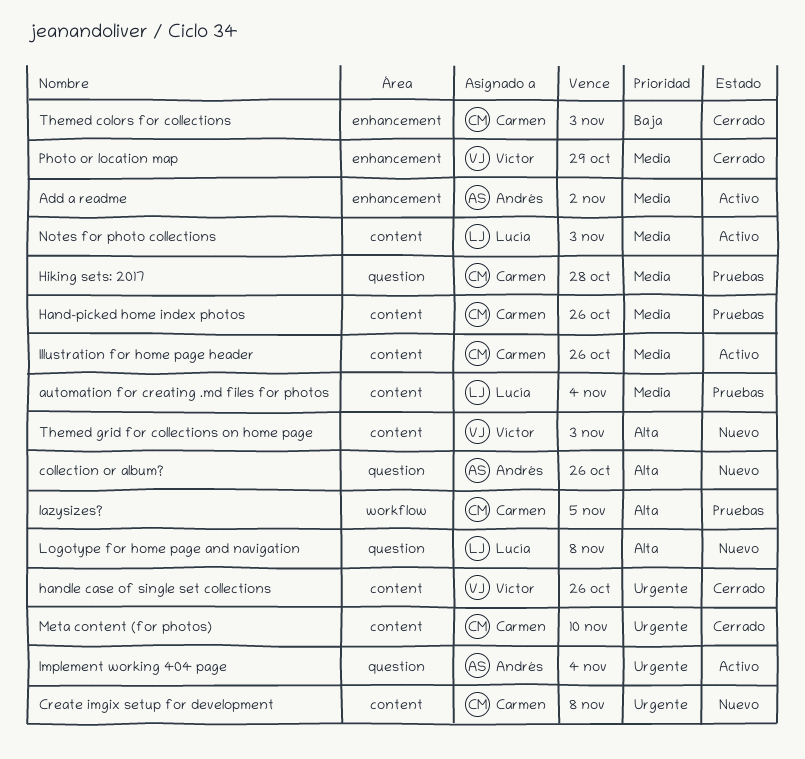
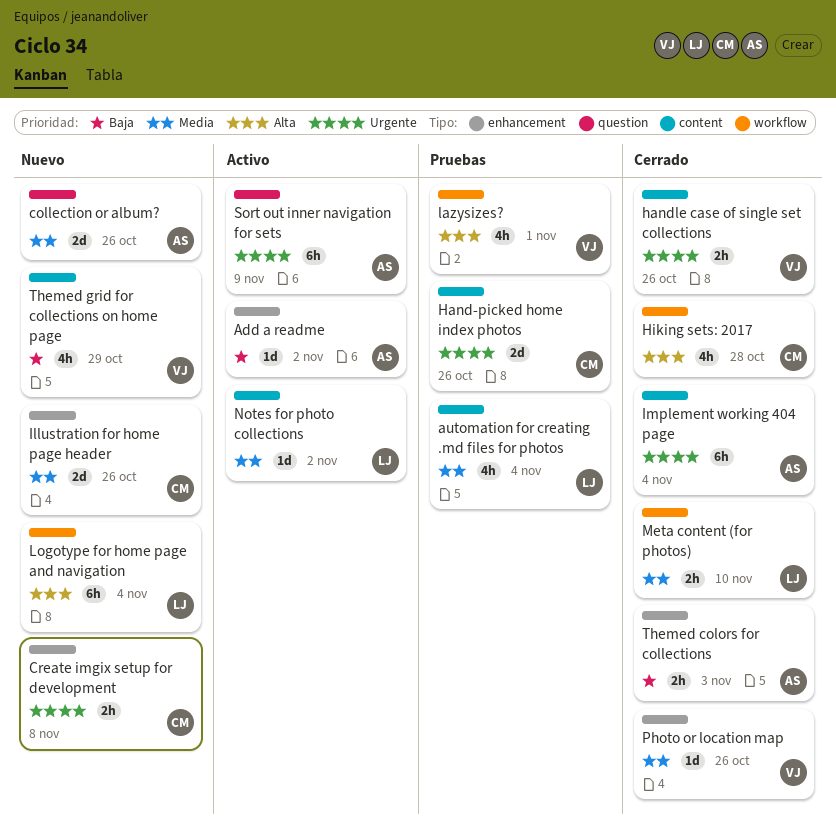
Add a readme, priority: Media -> Baja
collection or album?, priority: Alta -> Media
Create imgix setup for development, label: content -> enhancement
Hand-picked home index photos, priority: Media -> Urgente
Hiking sets: 2017, status: Pruebas -> Cerrado
Hiking sets: 2017, priority: Media -> Alta
Hiking sets: 2017, label: question -> workflow
Illustration for home page header, status: Activo -> Nuevo
Illustration for home page header, label: content -> enhancement
Implement working 404 page, status: Activo -> Cerrado
Implement working 404 page, label: question -> content
lazysizes?, owner: Carmen -> Víctor
lazysizes?, due: Nov 5 -> Nov 1
Logotype for home page and navigation, label: question -> workflow
Logotype for home page and navigation, due: Nov 8 -> Nov 4
Meta content (for photos), owner: Carmen -> Lucía
Meta content (for photos), priority: Urgente -> Media
Meta content (for photos), label: content -> workflow
Notes for photo collections, due: Nov 3 -> Nov 2
Photo or location map, due: Oct 29 -> Oct 26
Sort out inner navigation for sets: none -> present
Themed colors for collections, owner: Carmen -> Andrés
Themed grid for collections on home page, priority: Alta -> Baja
Themed grid for collections on home page, due: Nov 3 -> Oct 29

